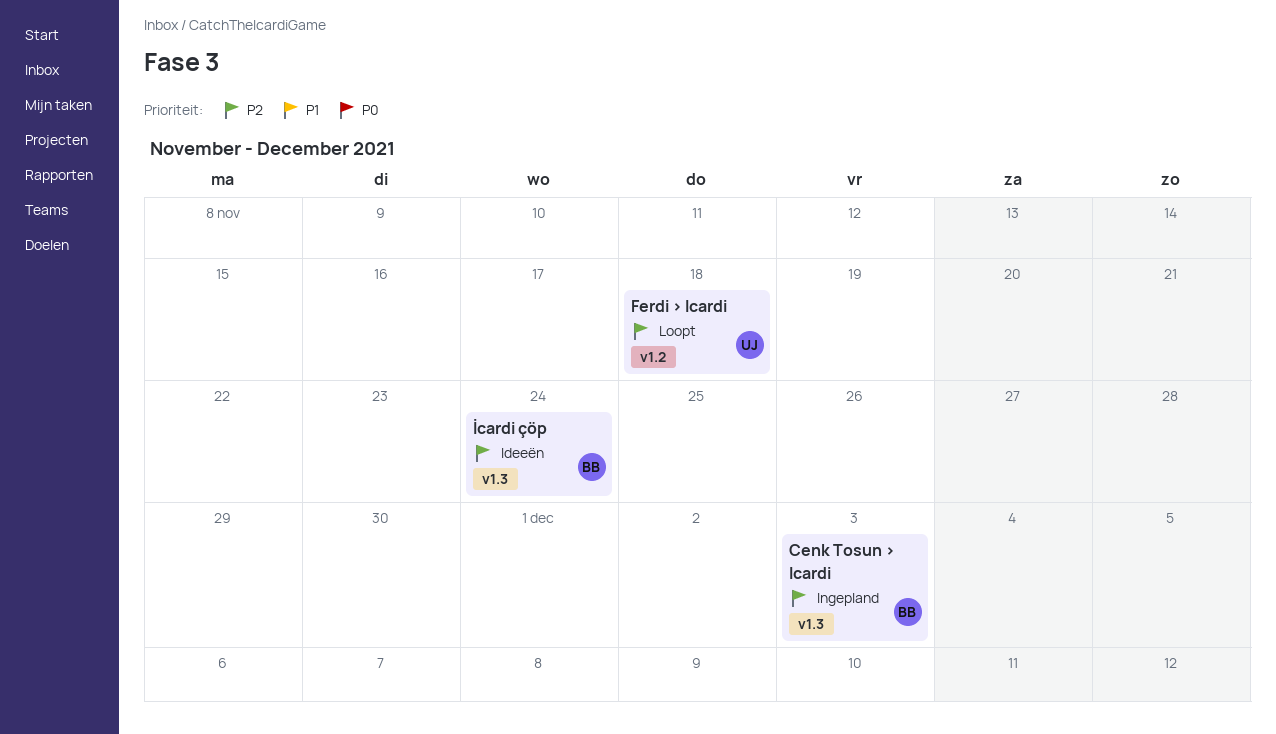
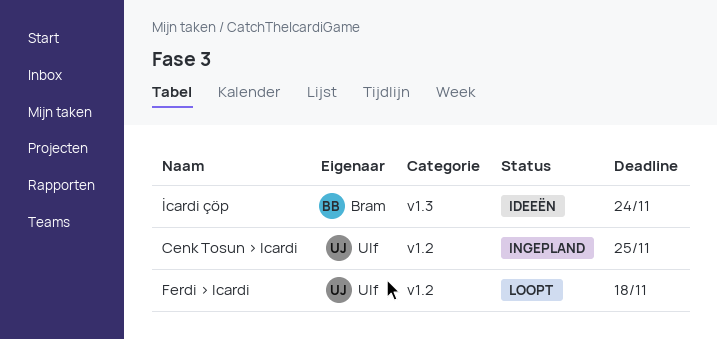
Cenk Tosun > Icardi, owner: Bram -> Ulf
Cenk Tosun > Icardi, label: v1.3 -> v1.2
Cenk Tosun > Icardi, due: Dec 3 -> Nov 25

